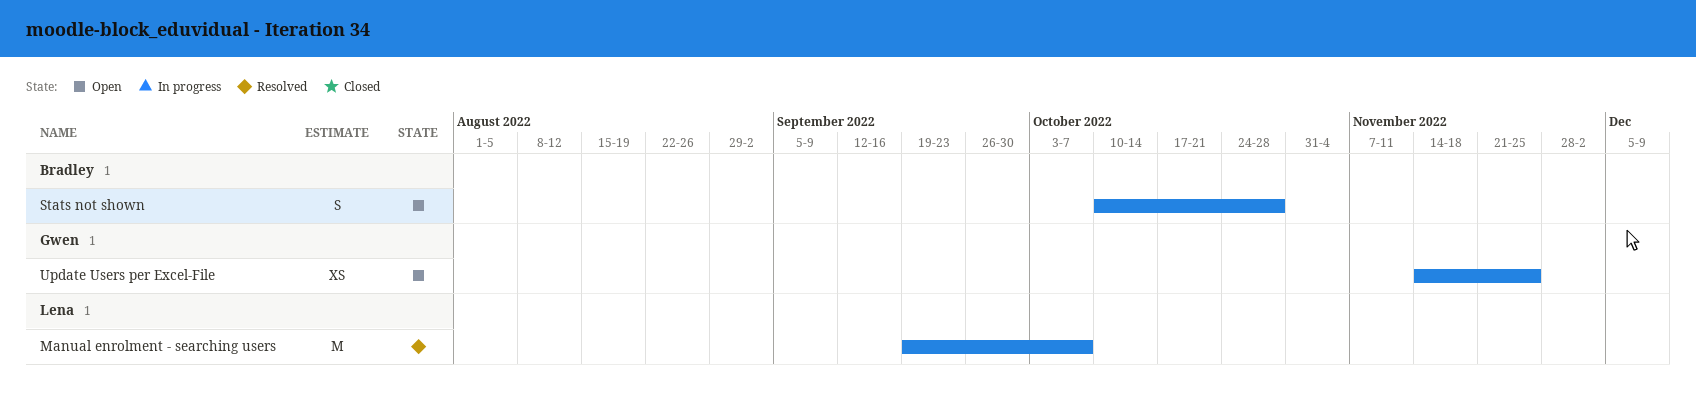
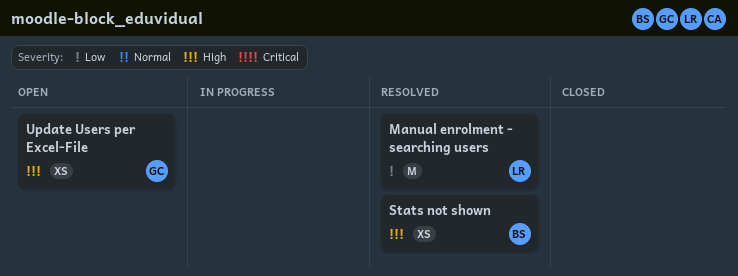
Stats not shown, status: Open -> Resolved
Stats not shown, estimate: S -> XS

